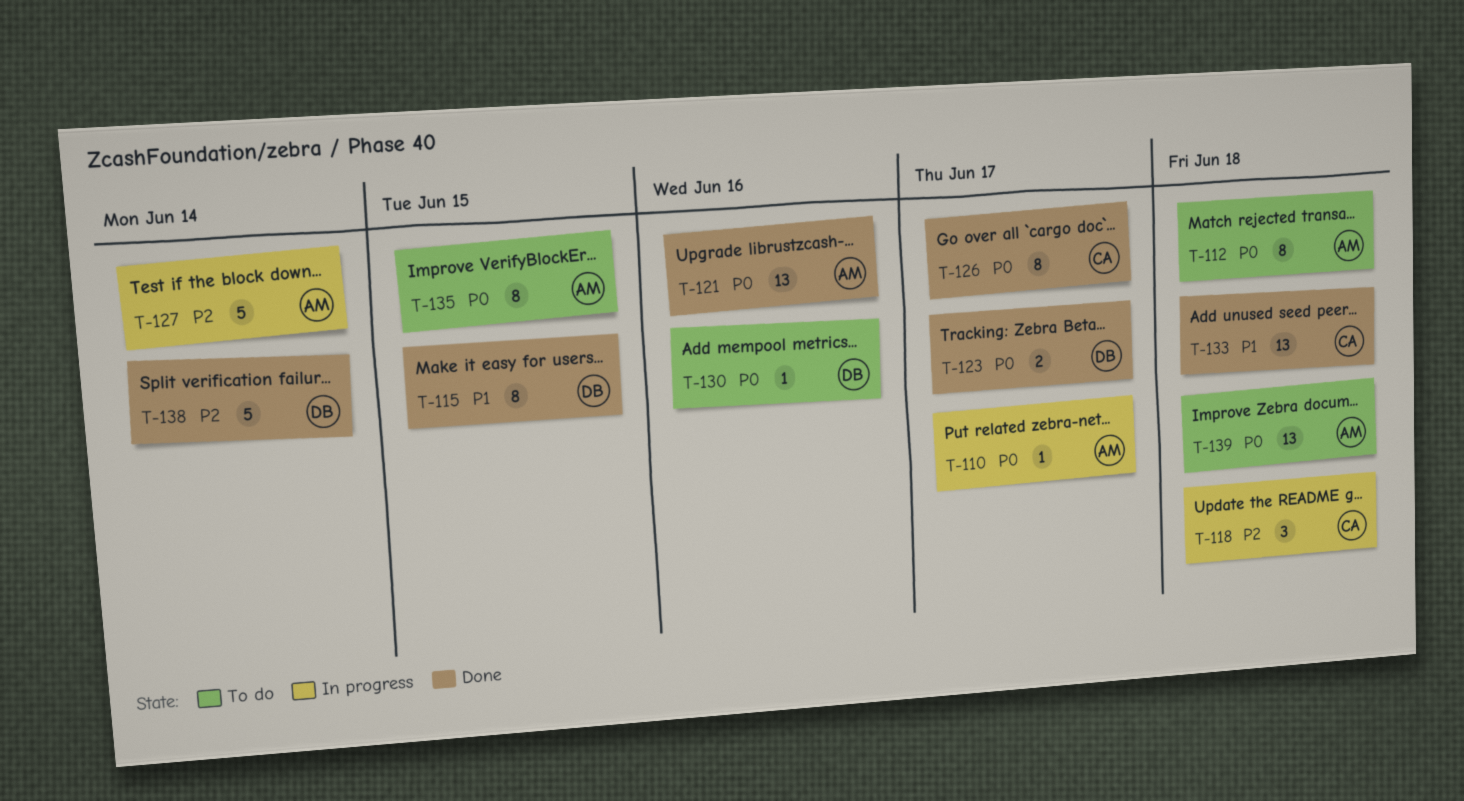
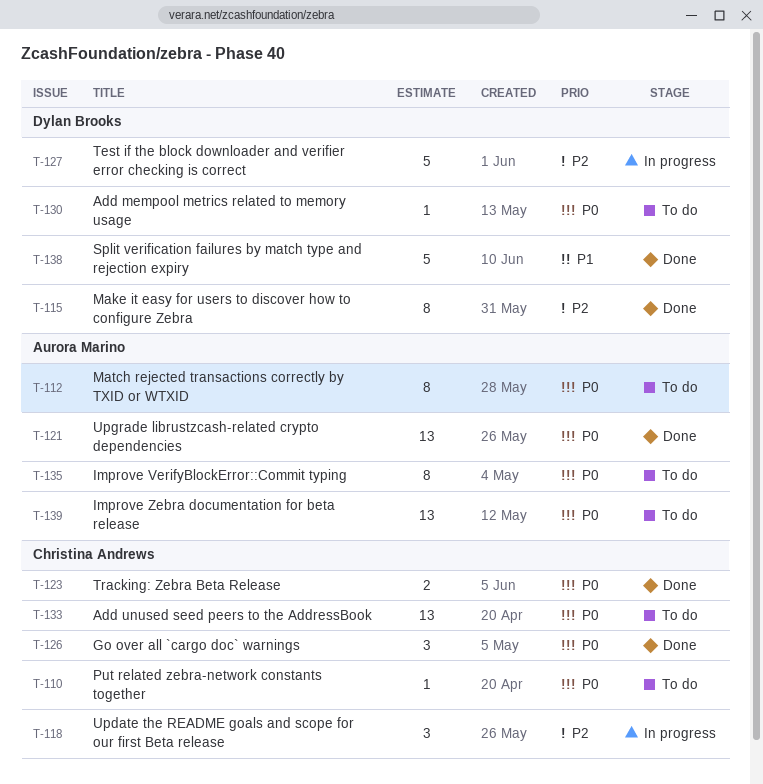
T-110, status: In progress -> To do
T-110, owner: Aurora Marino -> Christina Andrews
T-115, priority: P1 -> P2
T-123, owner: Dylan Brooks -> Christina Andrews
T-126, estimate: 8 -> 3
T-127, owner: Aurora Marino -> Dylan Brooks
T-133, status: Done -> To do
T-133, priority: P1 -> P0
T-138, priority: P2 -> P1

